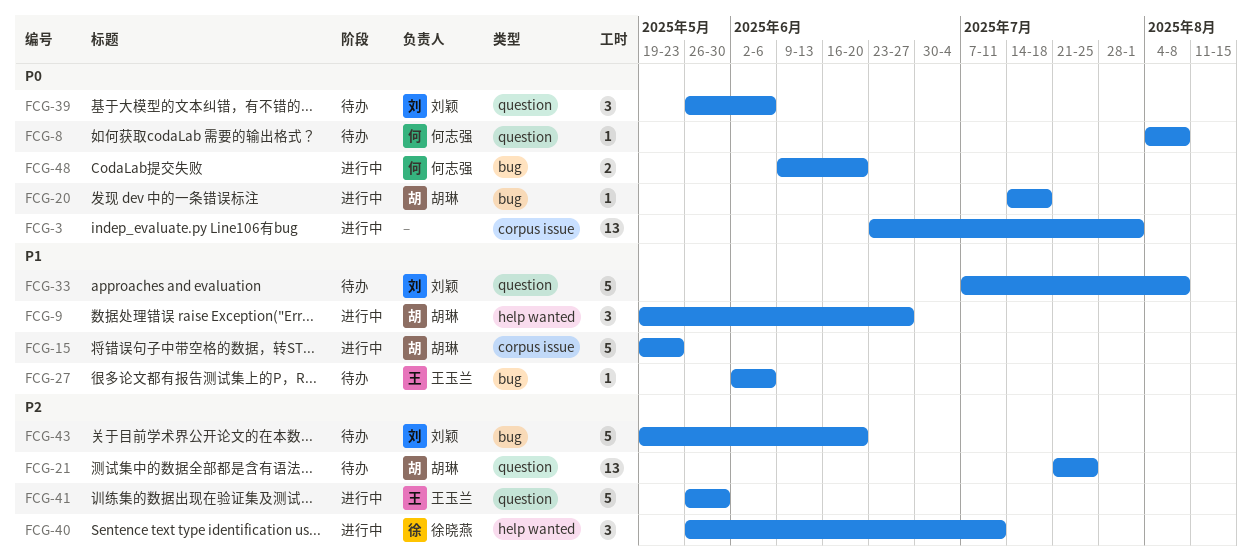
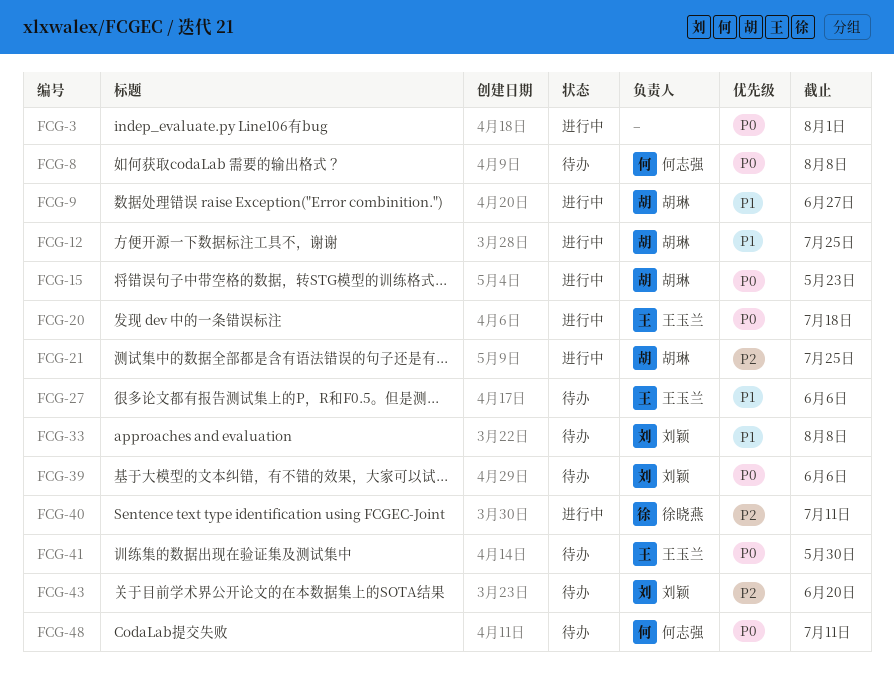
FCG-12: none -> present
FCG-15, priority: P1 -> P0
FCG-20, owner: 胡琳 -> 王玉兰
FCG-21, status: 待办 -> 进行中
FCG-41, status: 进行中 -> 待办
FCG-41, priority: P2 -> P0
FCG-48, status: 进行中 -> 待办
FCG-48, due: Jun 20 -> Jul 11

